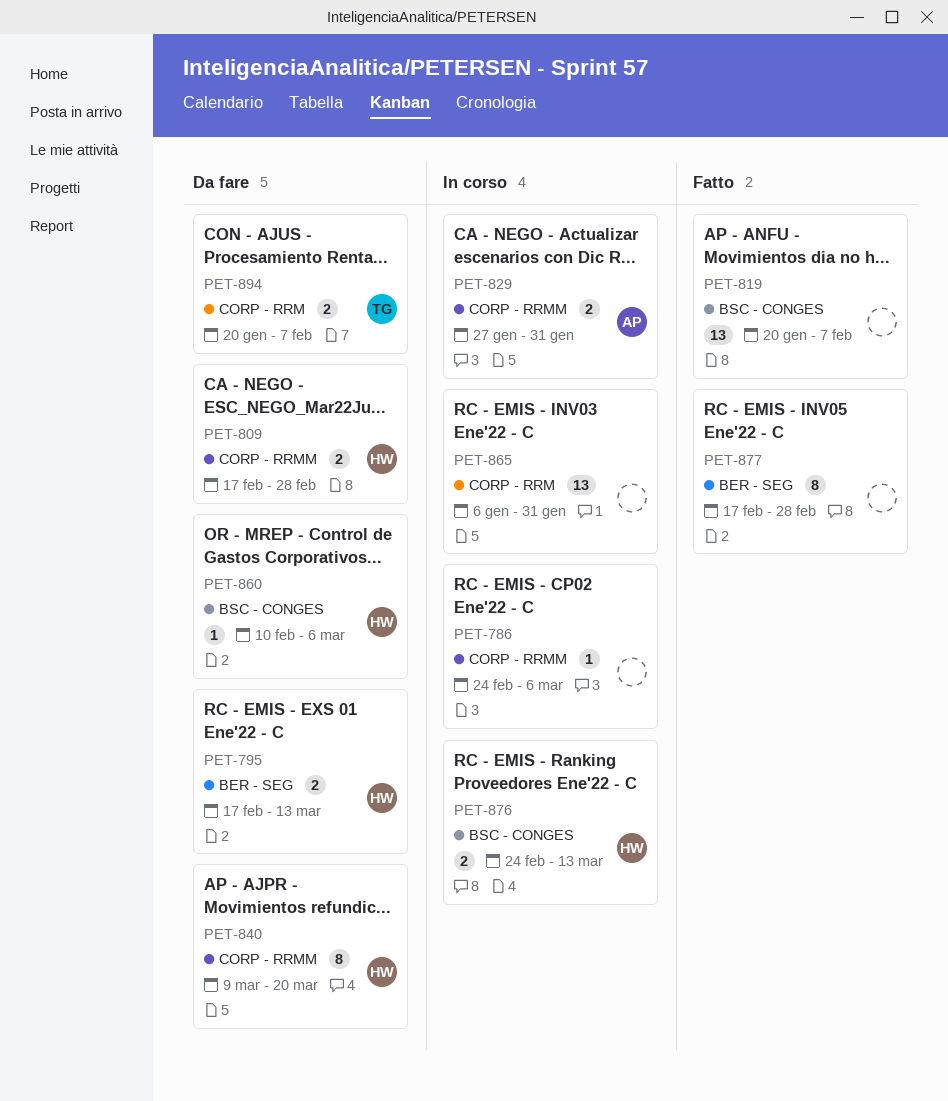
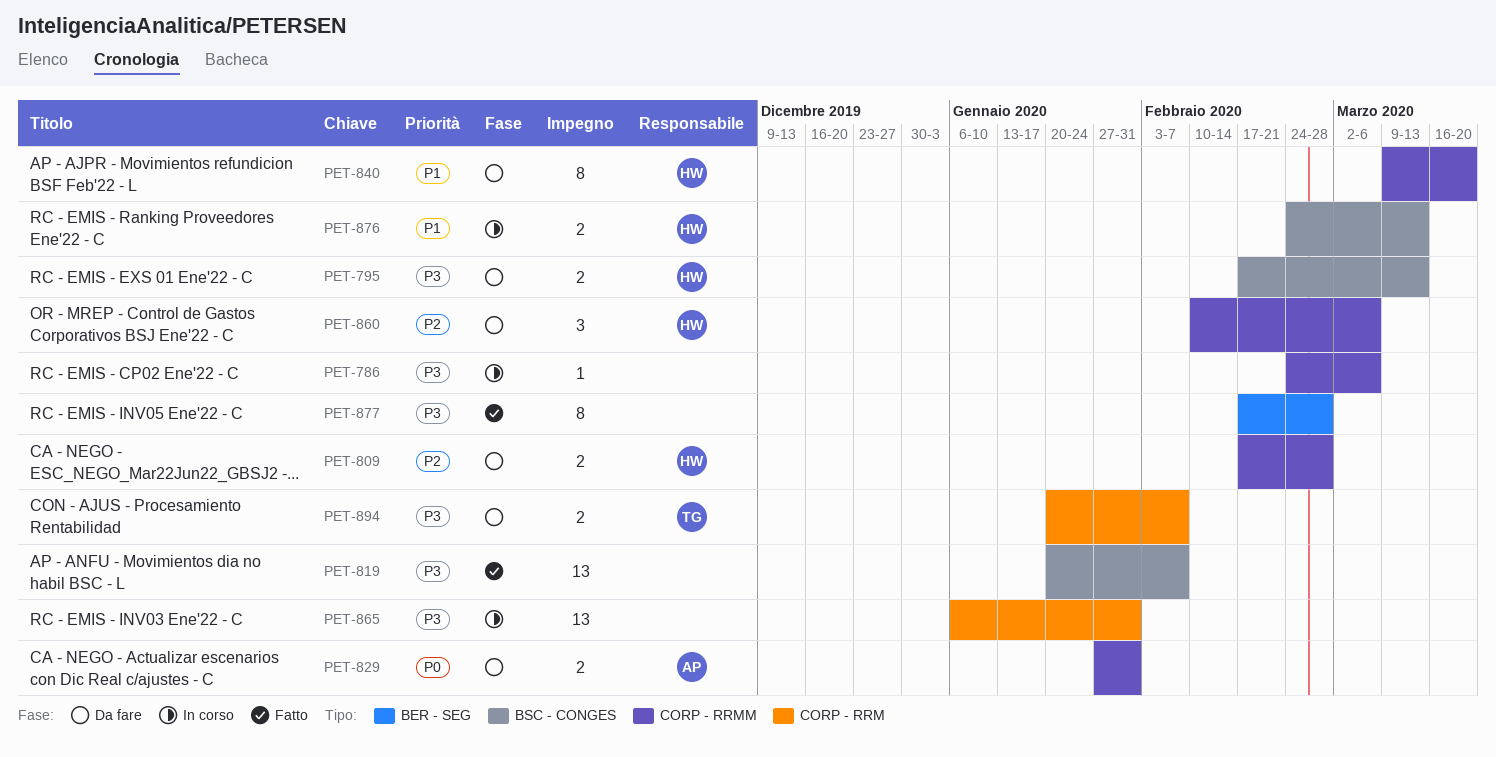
PET-795, label: BER - SEG -> BSC - CONGES
PET-829, status: In corso -> Da fare
PET-860, label: BSC - CONGES -> CORP - RRMM
PET-860, estimate: 1 -> 3

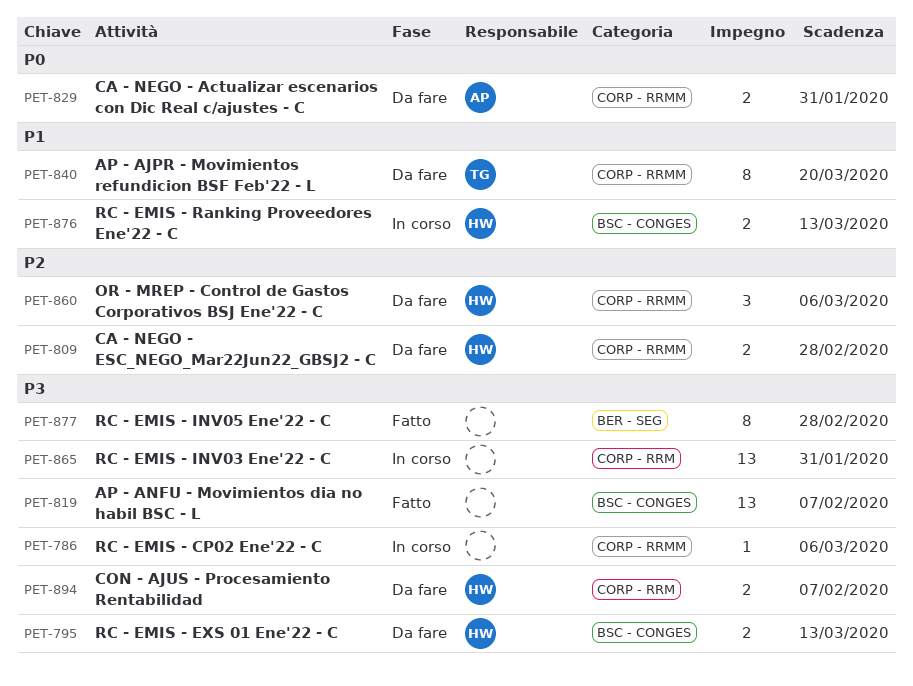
PET-840, owner: HW -> TG
PET-894, owner: TG -> HW

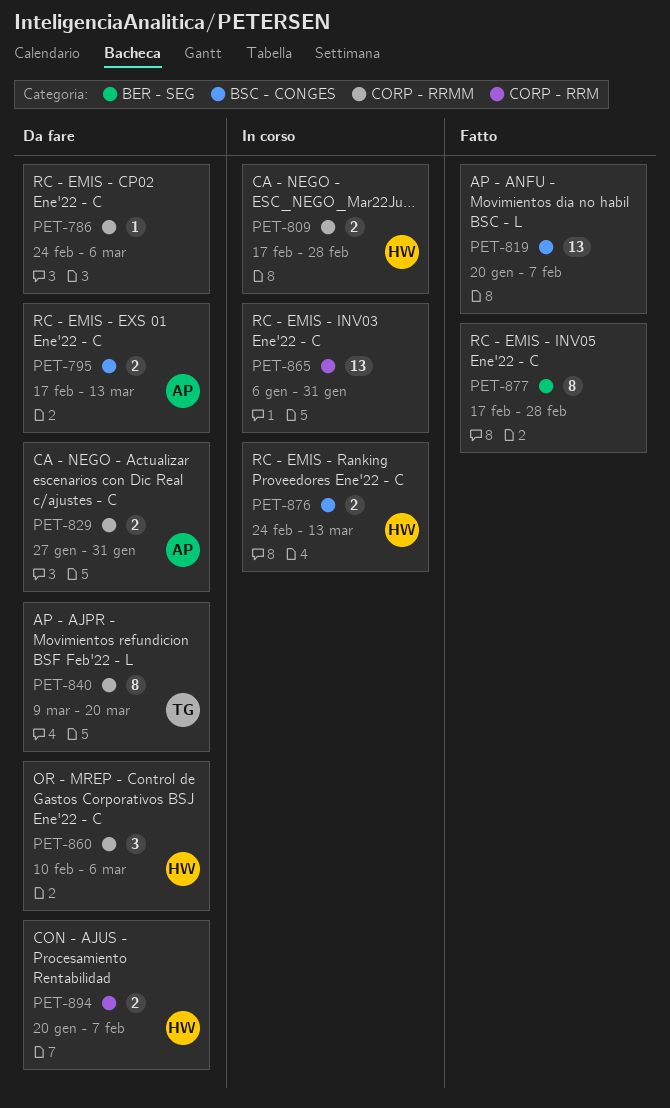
PET-786, status: In corso -> Da fare
PET-795, owner: HW -> AP
PET-809, status: Da fare -> In corso

